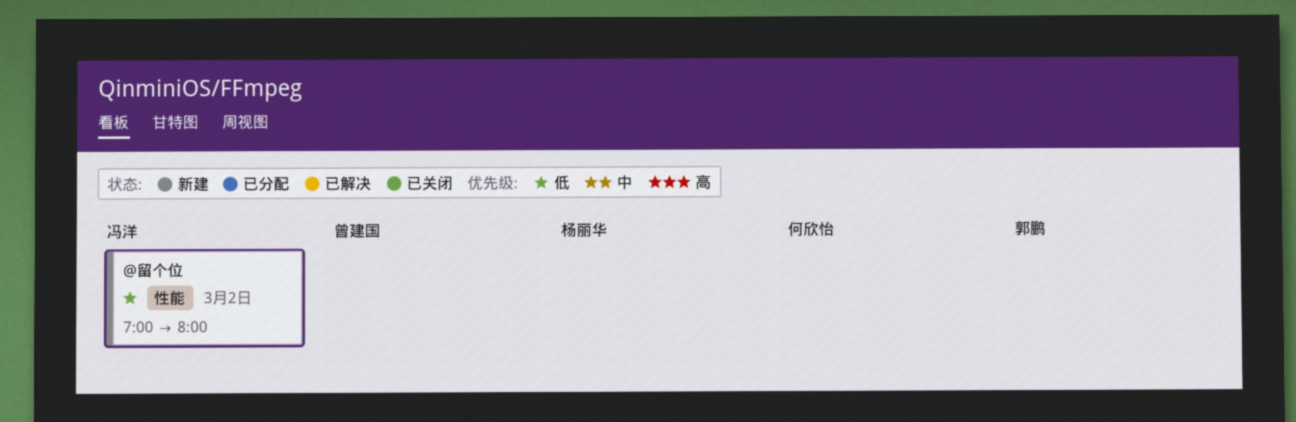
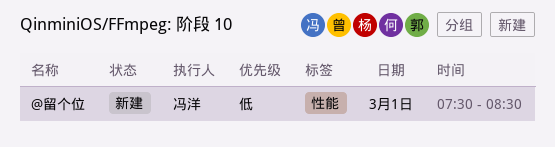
@留个位, day: Mar 2 -> Mar 1
@留个位, begins: 07:00 -> 07:30
@留个位, ends: 08:00 -> 08:30

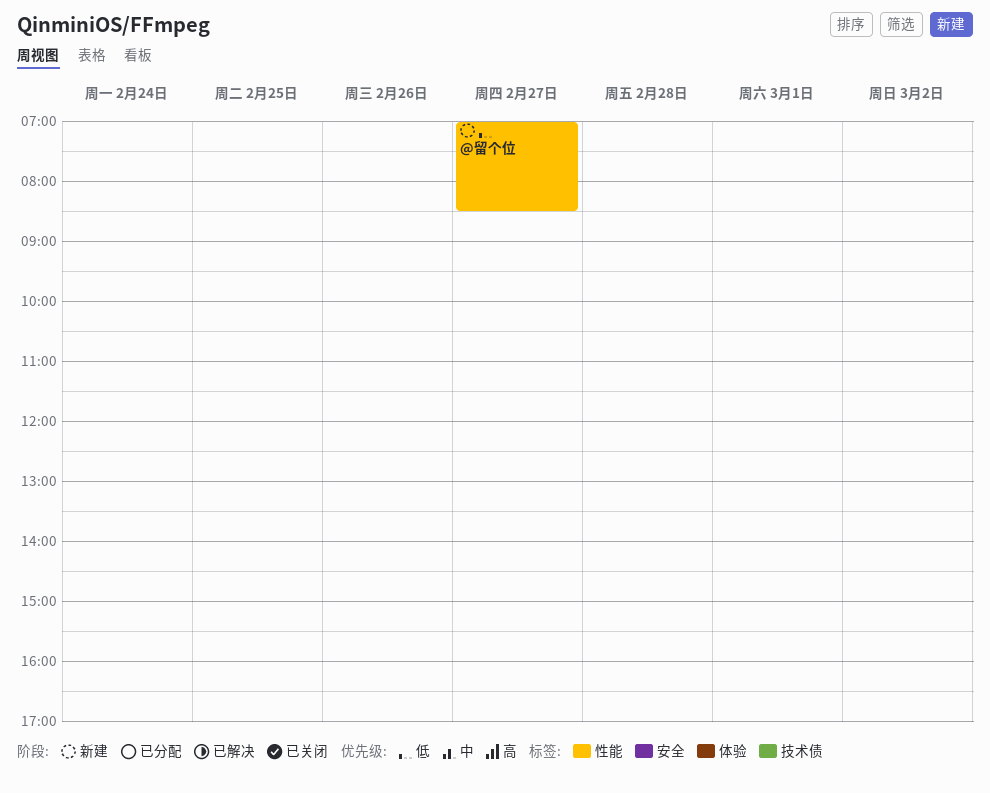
@留个位, day: Mar 1 -> Feb 27
@留个位, begins: 07:30 -> 07:00

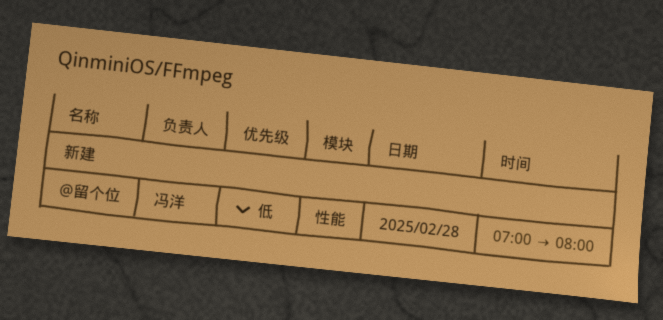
@留个位, day: Feb 27 -> Feb 28
@留个位, ends: 08:30 -> 08:00

